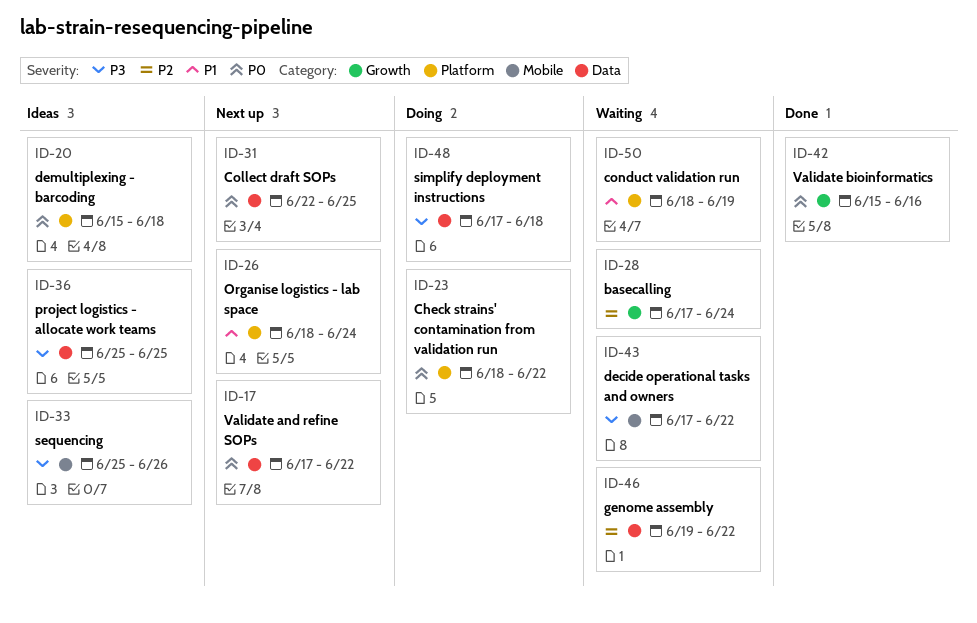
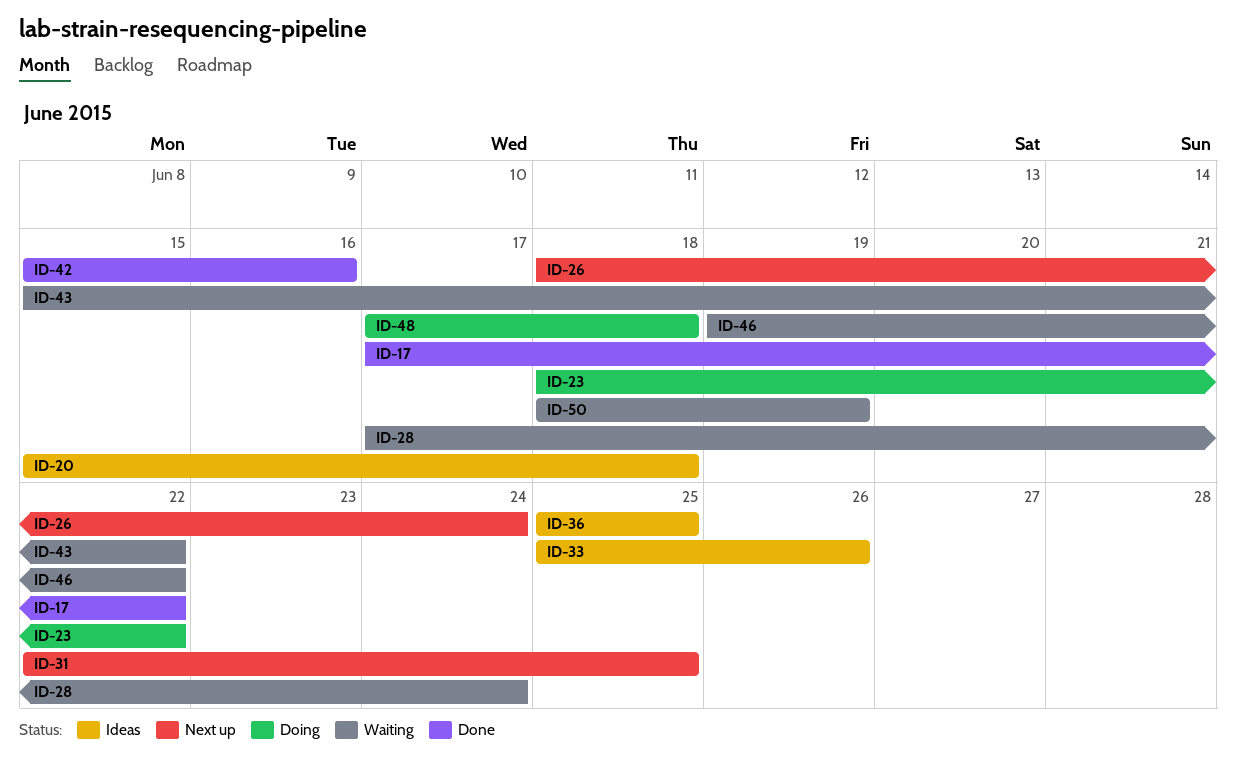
ID-17, status: Next up -> Done
ID-43, start: Jun 17 -> Jun 15

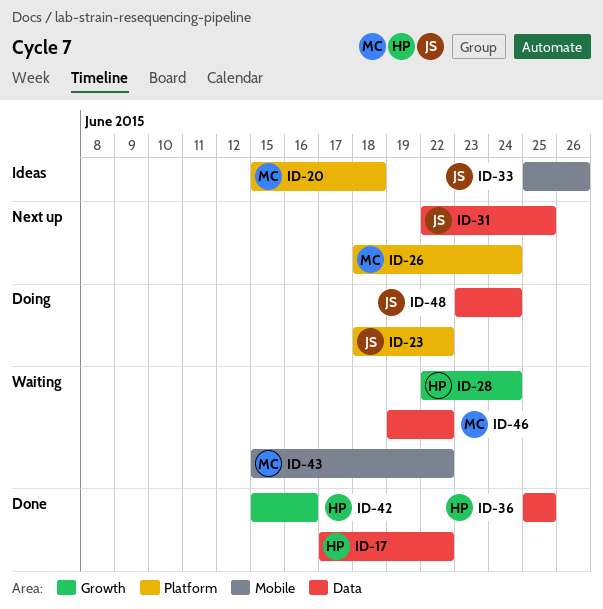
ID-28, start: Jun 17 -> Jun 22
ID-36, status: Ideas -> Done
ID-48, start: Jun 17 -> Jun 23
ID-48, due: Jun 18 -> Jun 24
ID-50: present -> none

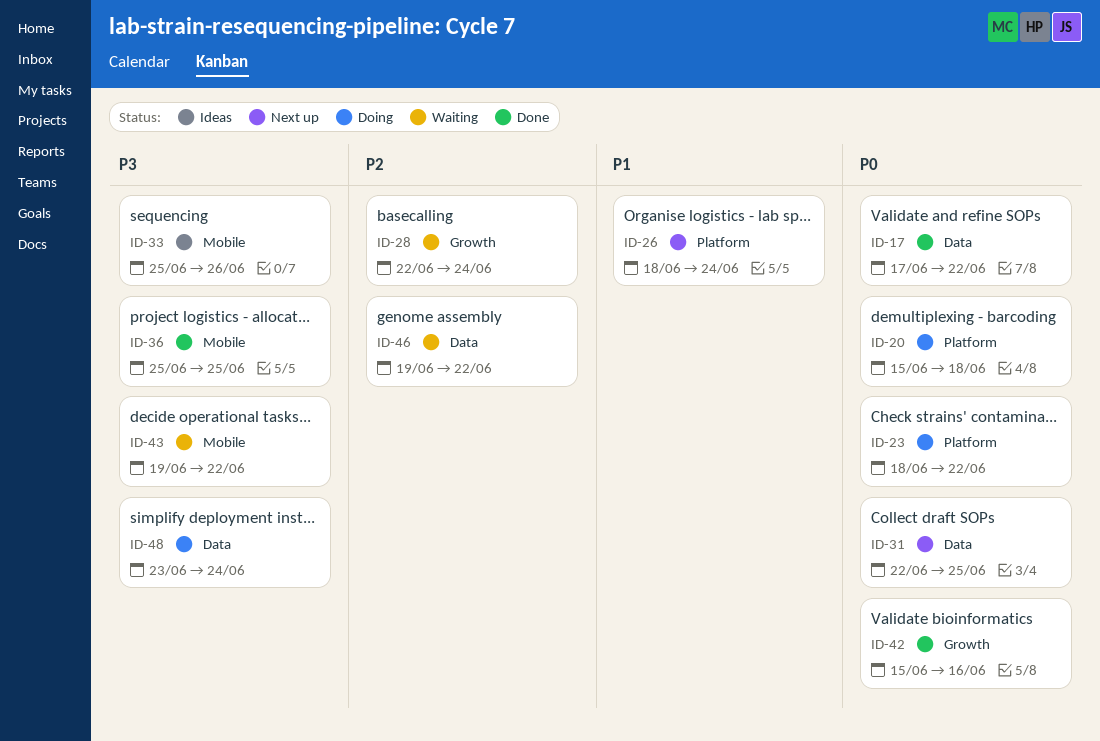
ID-20, status: Ideas -> Doing
ID-36, label: Data -> Mobile
ID-43, start: Jun 15 -> Jun 19

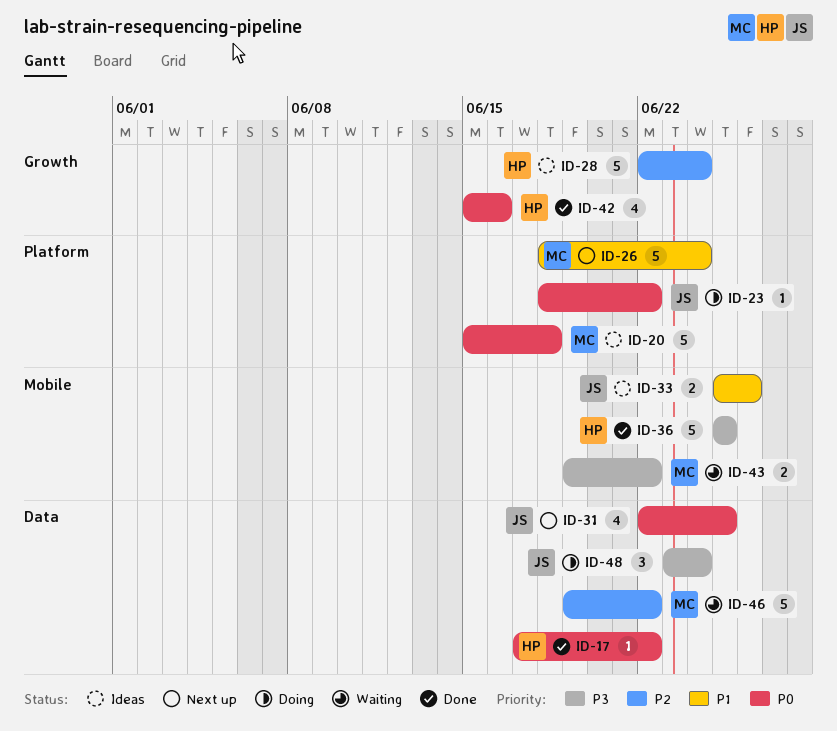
ID-20, status: Doing -> Ideas
ID-28, status: Waiting -> Ideas
ID-33, priority: P3 -> P1

